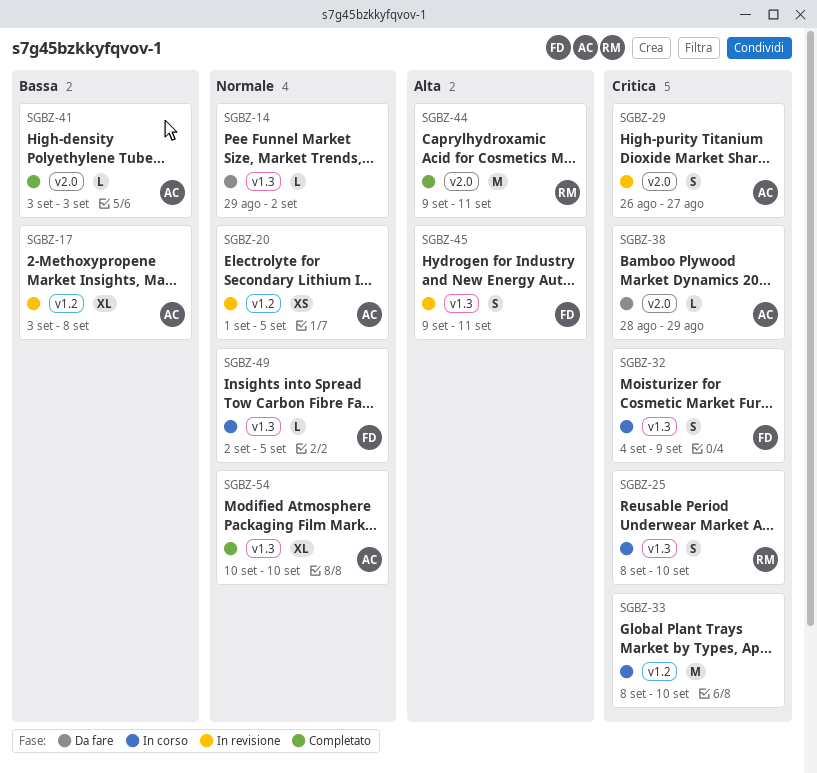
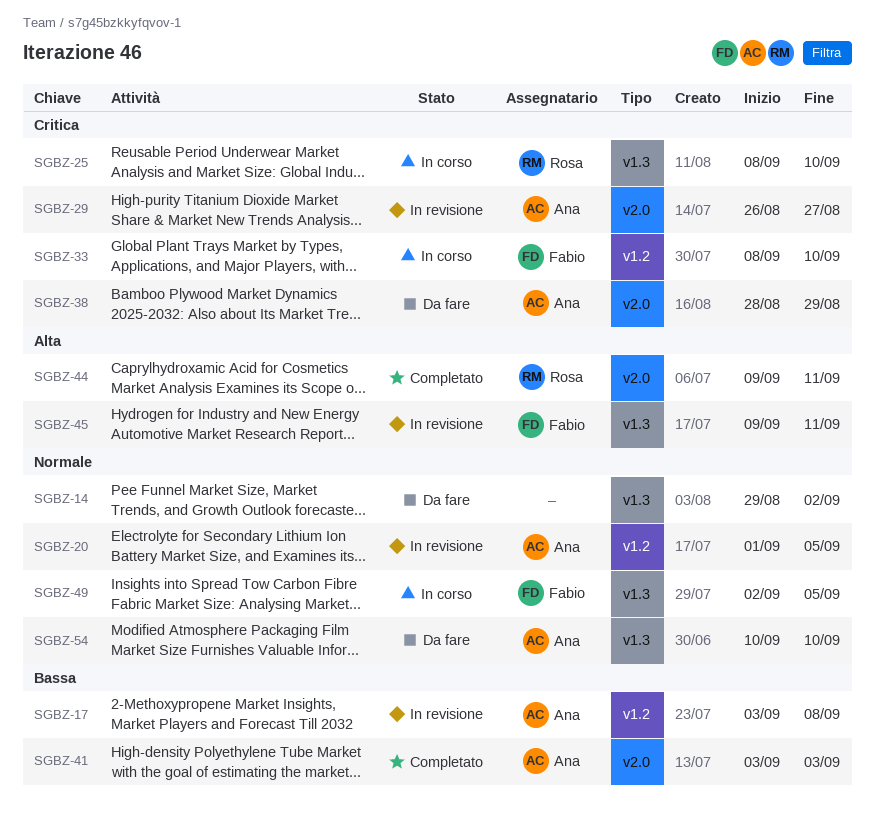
SGBZ-32: present -> none
SGBZ-33, owner: none -> Fabio
SGBZ-54, status: Completato -> Da fare

